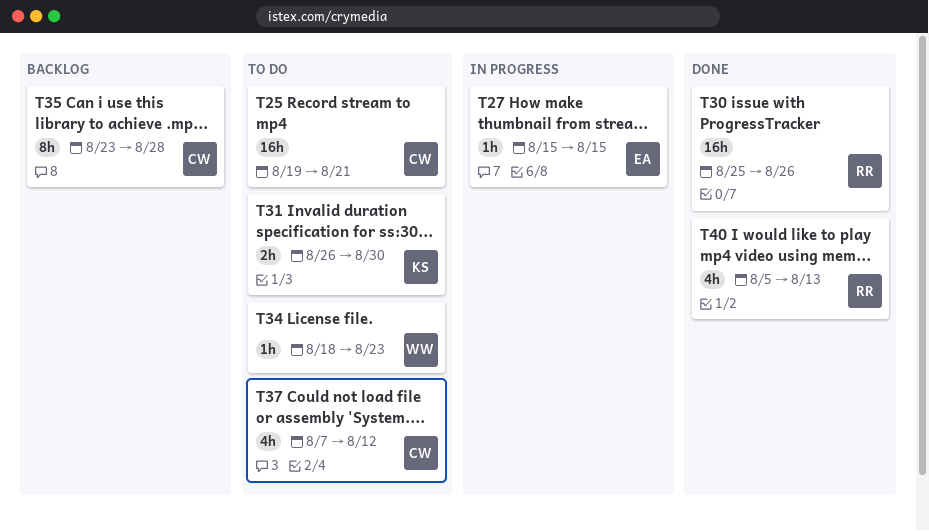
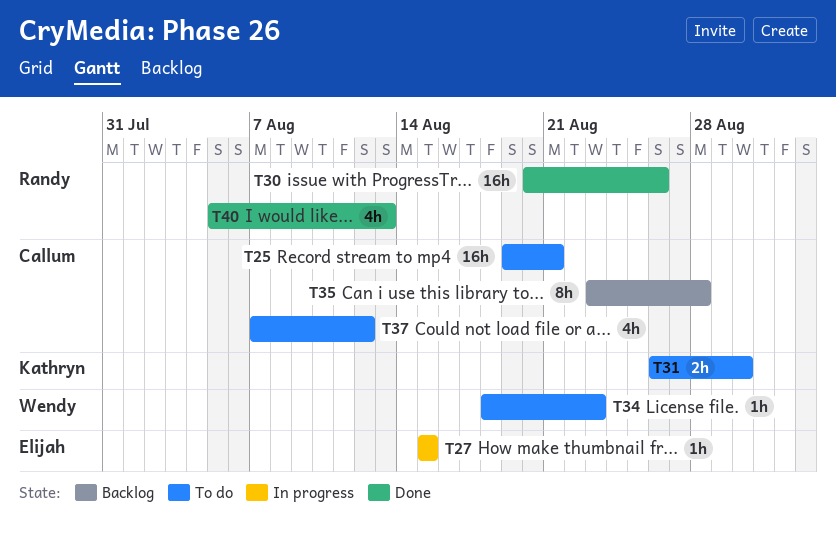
T30, start: Aug 25 -> Aug 20

